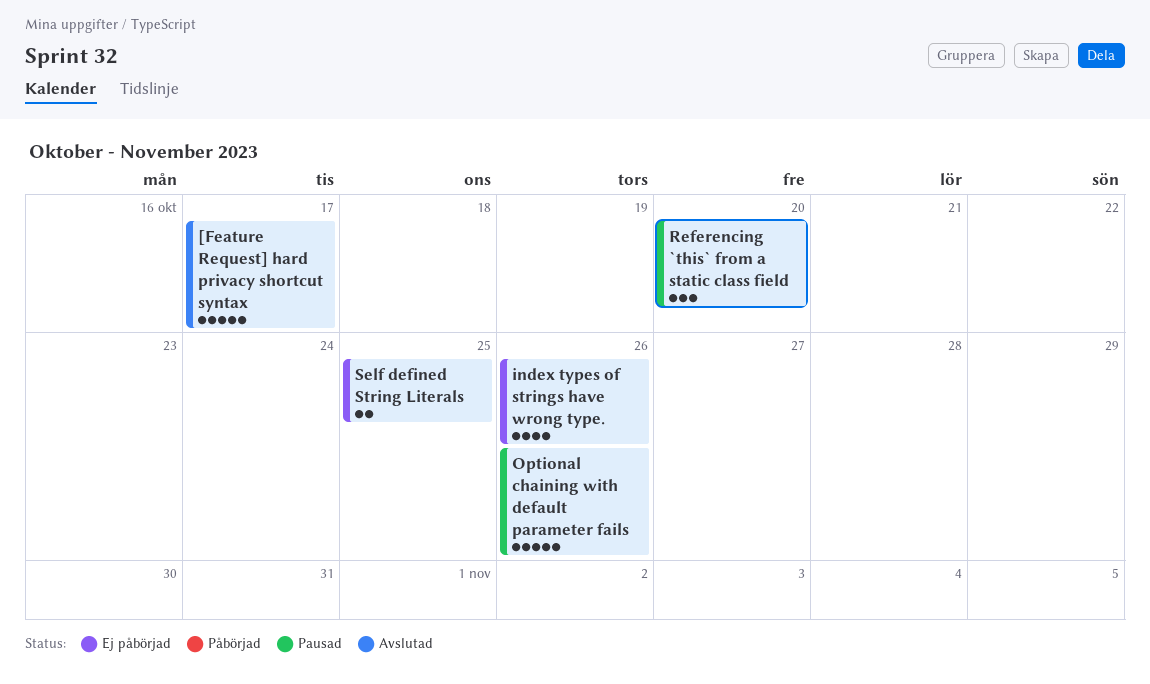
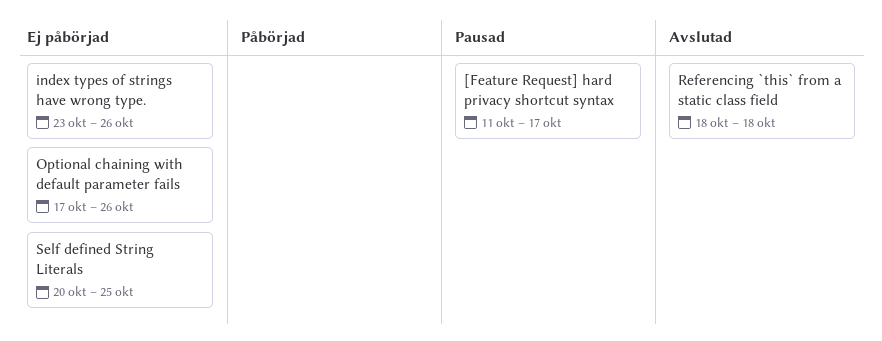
[Feature Request] hard privacy shortcut syntax, status: Avslutad -> Pausad
Optional chaining with default parameter fails, status: Pausad -> Ej påbörjad
Referencing `this` from a static class field, status: Pausad -> Avslutad
Referencing `this` from a static class field, due: Oct 20 -> Oct 18

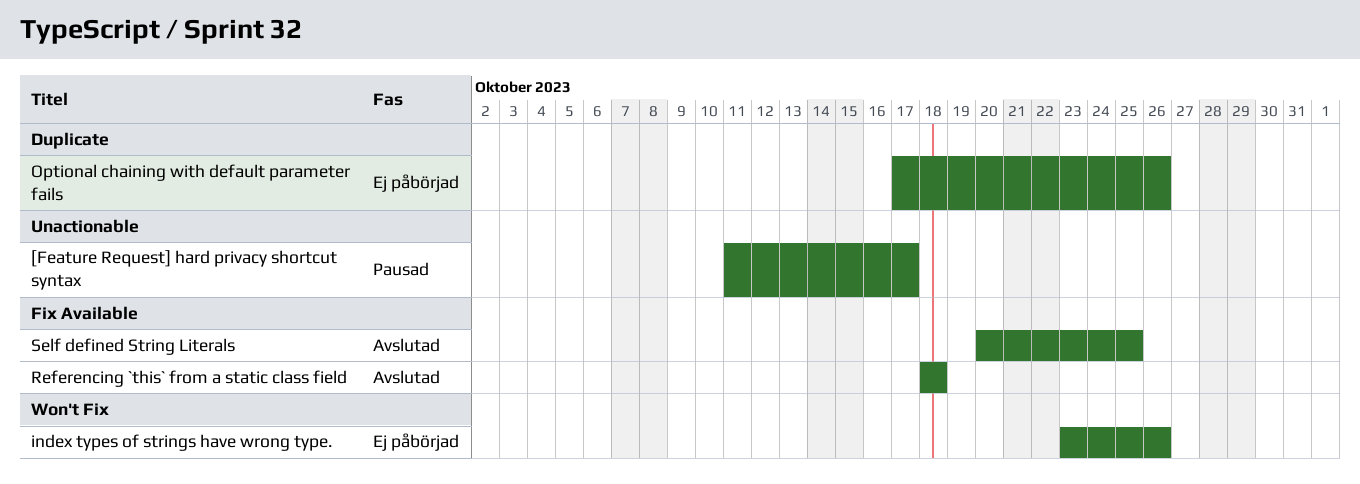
Self defined String Literals, status: Ej påbörjad -> Avslutad

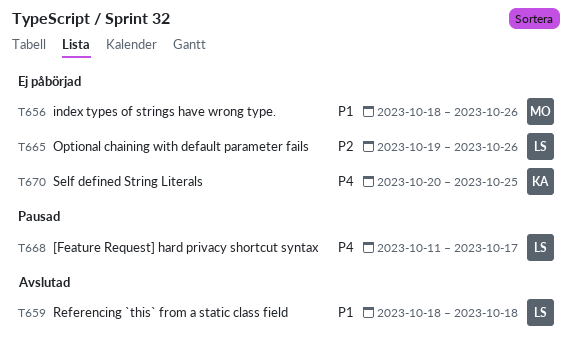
index types of strings have wrong type., start: Oct 23 -> Oct 18
Optional chaining with default parameter fails, start: Oct 17 -> Oct 19
Self defined String Literals, status: Avslutad -> Ej påbörjad

